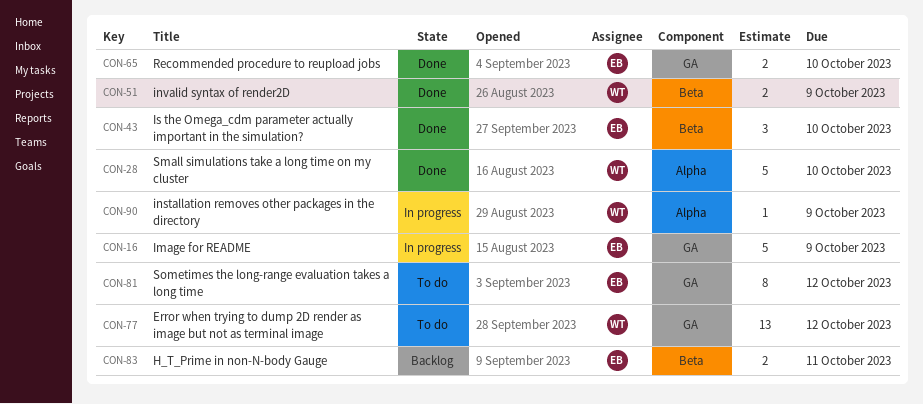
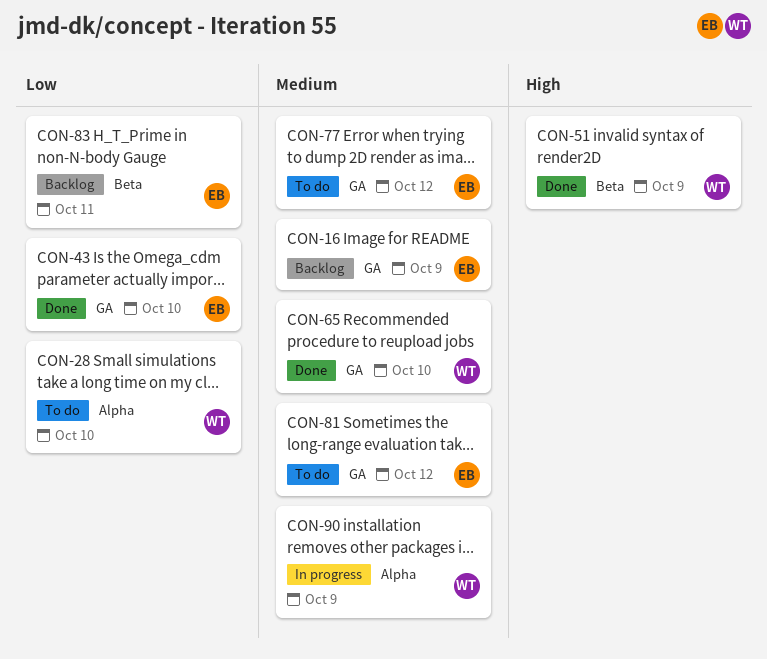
CON-16, status: In progress -> Backlog
CON-28, status: Done -> To do
CON-43, label: Beta -> GA
CON-65, owner: EB -> WT
CON-77, owner: WT -> EB

